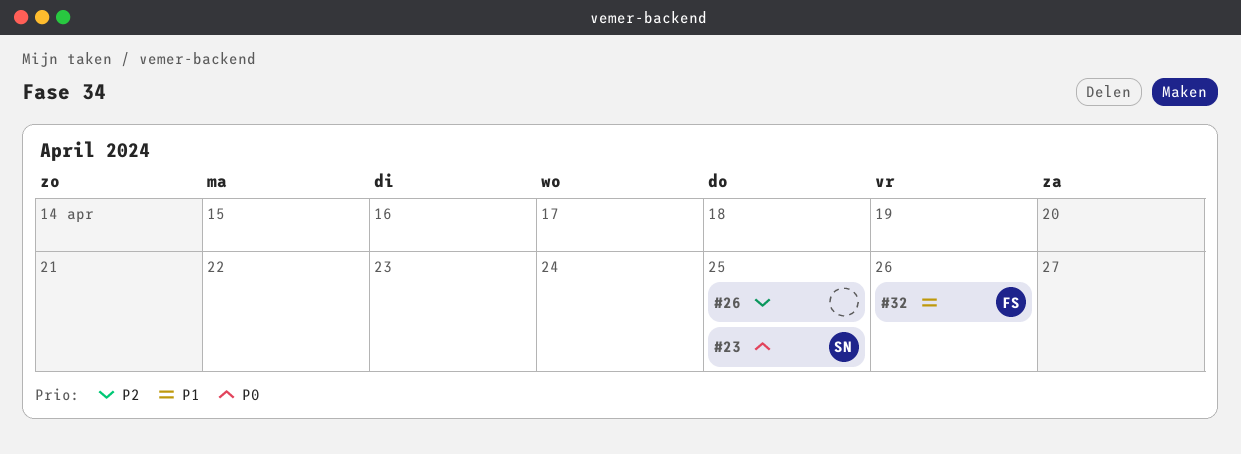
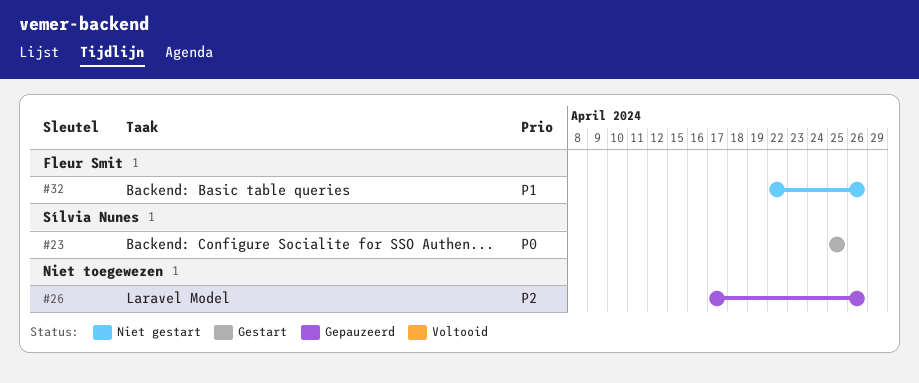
#26, due: Apr 25 -> Apr 26

